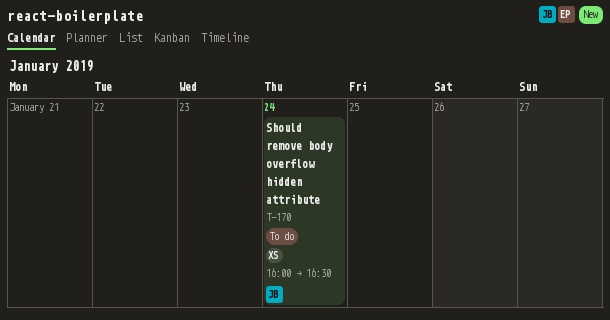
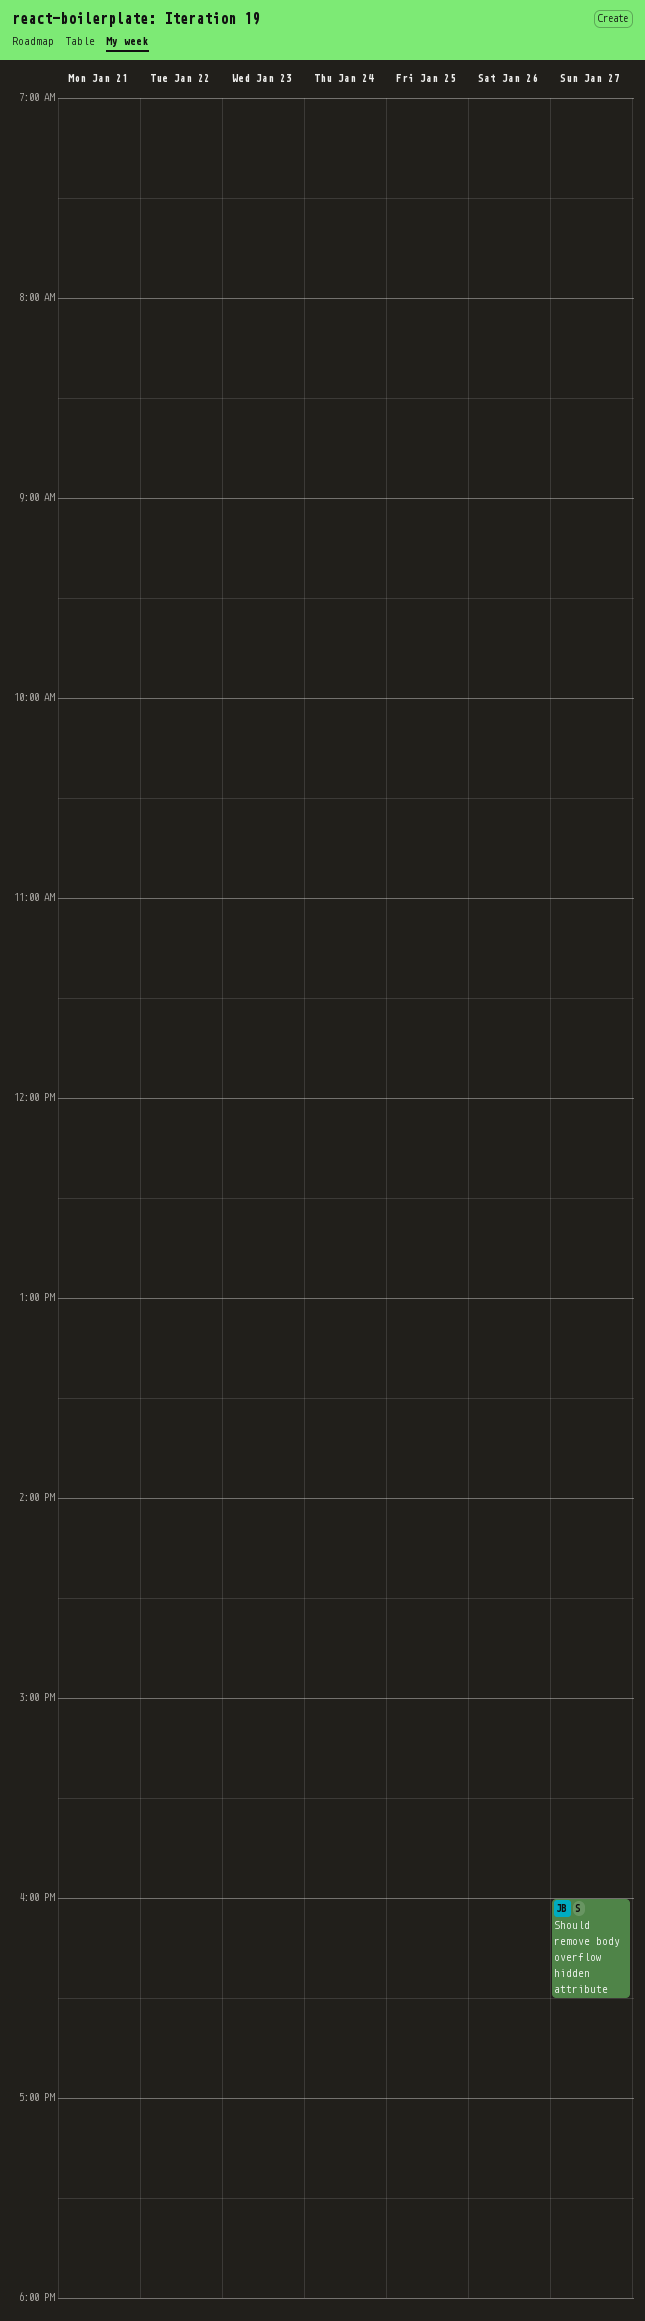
Should remove body overflow hidden attribute, estimate: XS -> S
Should remove body overflow hidden attribute, day: Jan 24 -> Jan 27

